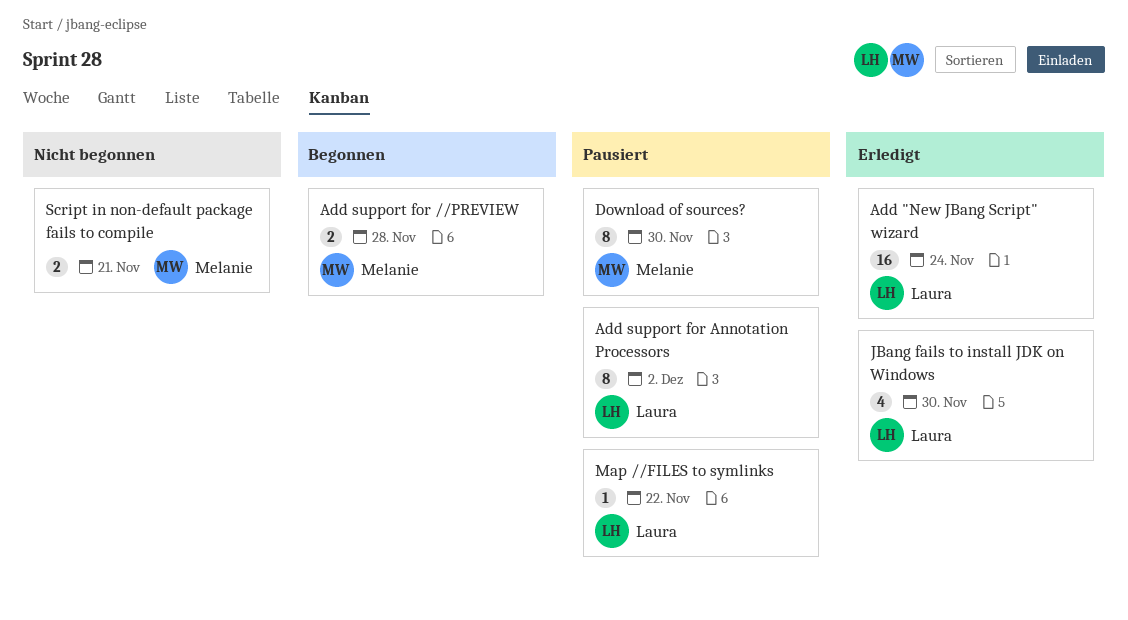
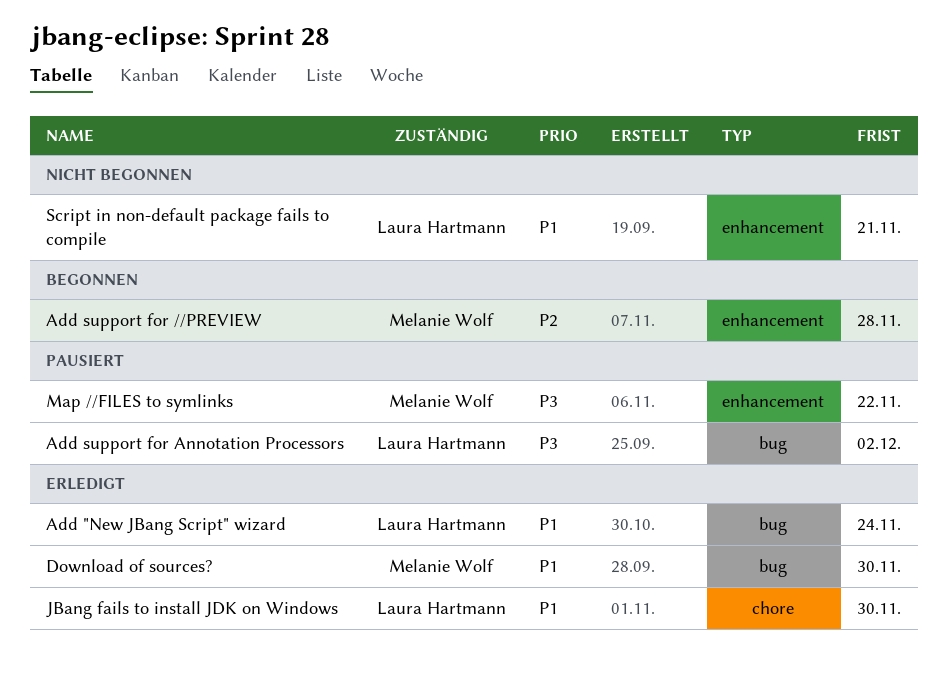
Download of sources?, status: Pausiert -> Erledigt
Map //FILES to symlinks, owner: Laura Hartmann -> Melanie Wolf
Script in non-default package fails to compile, owner: Melanie Wolf -> Laura Hartmann

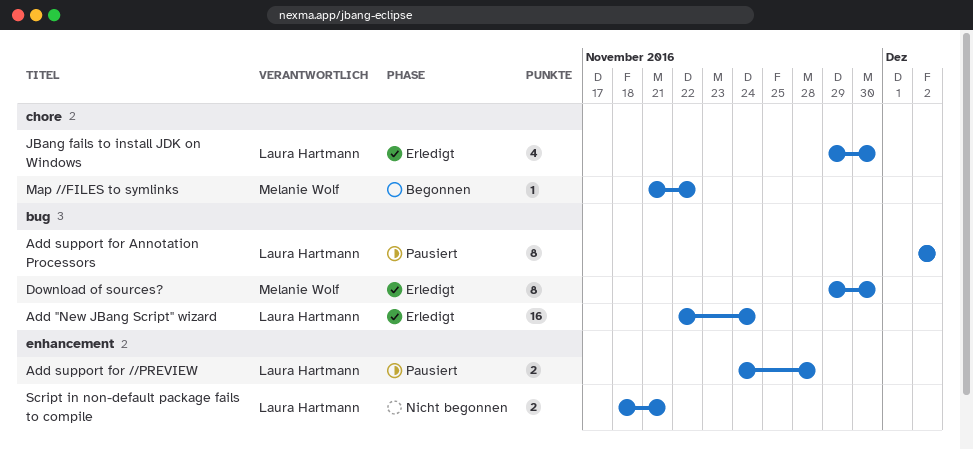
Add support for //PREVIEW, status: Begonnen -> Pausiert
Add support for //PREVIEW, owner: Melanie Wolf -> Laura Hartmann
Map //FILES to symlinks, status: Pausiert -> Begonnen
Map //FILES to symlinks, label: enhancement -> chore

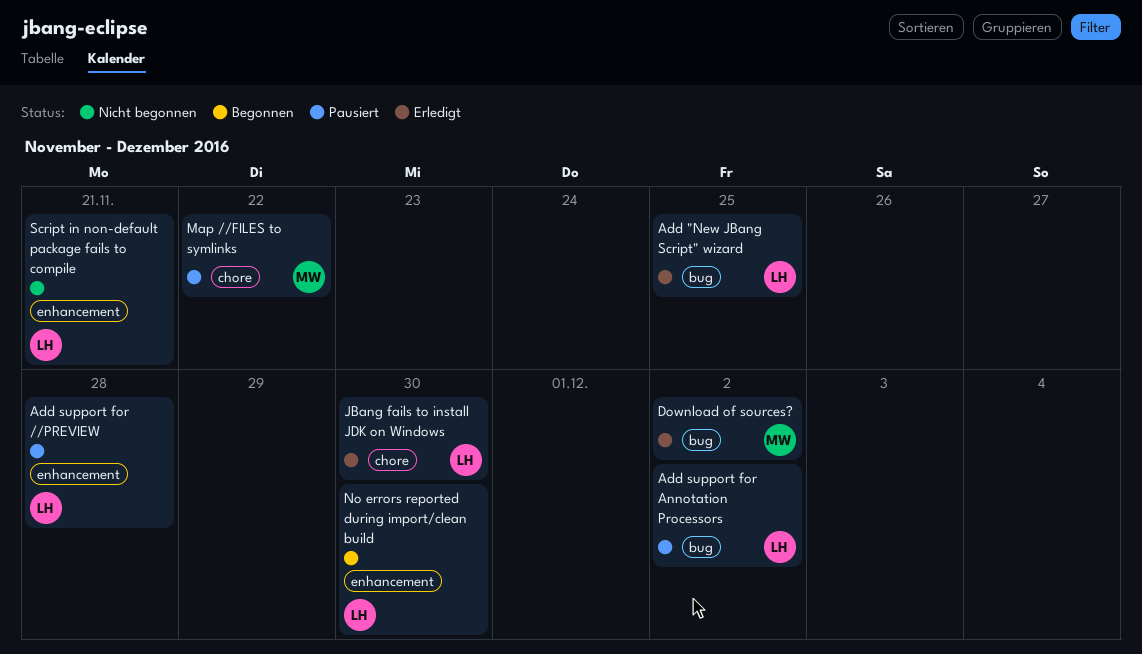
Add "New JBang Script" wizard, due: Nov 24 -> Nov 25
Download of sources?, due: Nov 30 -> Dec 2
Map //FILES to symlinks, status: Begonnen -> Pausiert
No errors reported during import/clean build: none -> present

